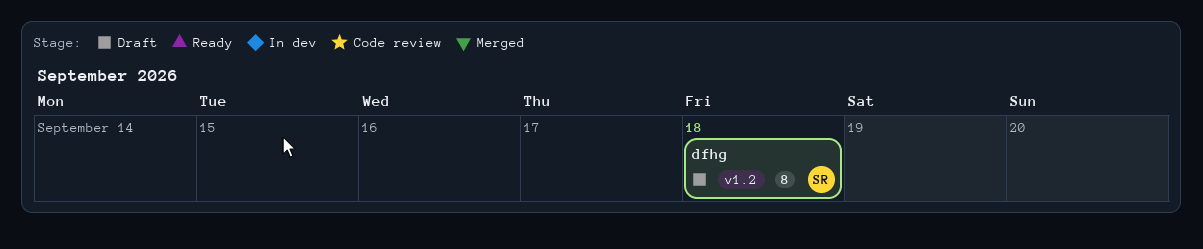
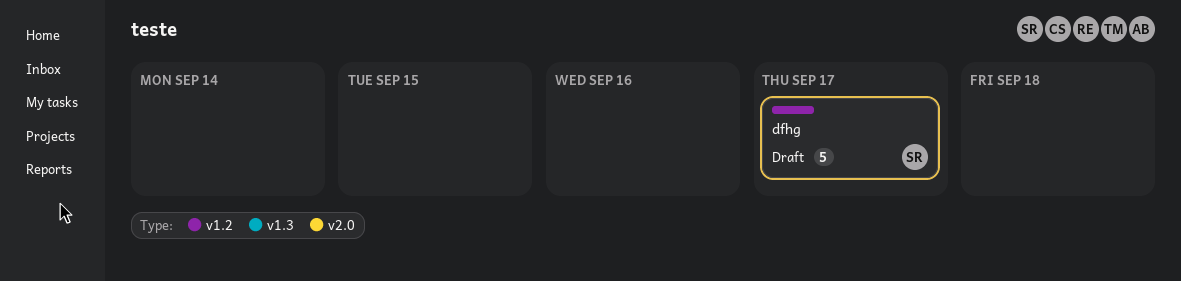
dfhg, estimate: 8 -> 5
dfhg, due: Sep 18 -> Sep 17

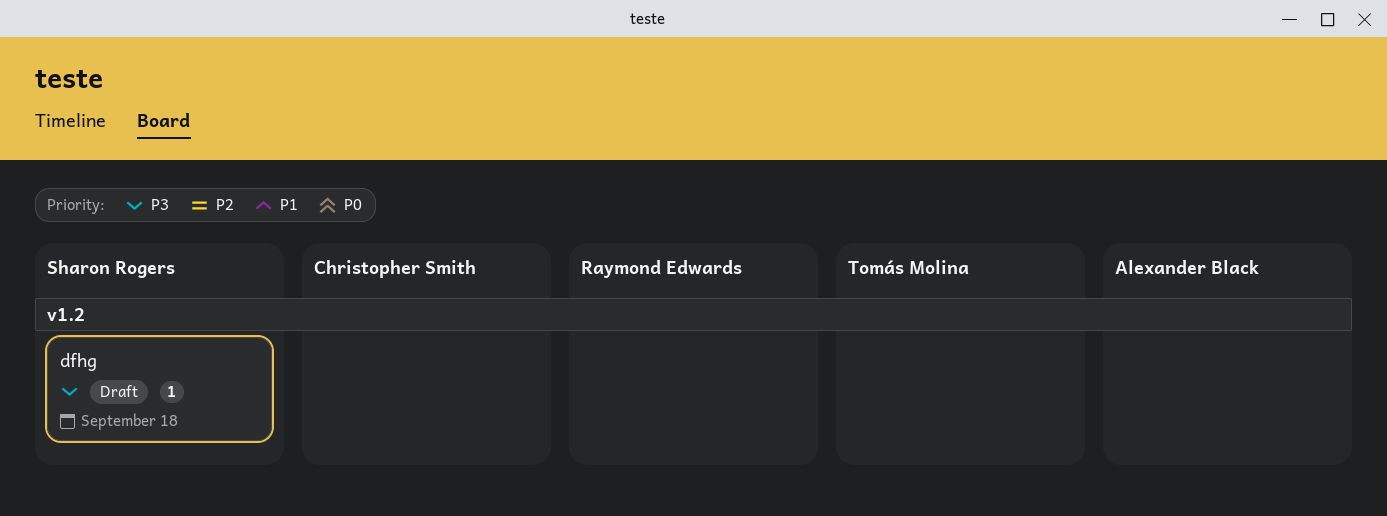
dfhg, estimate: 5 -> 1
dfhg, due: Sep 17 -> Sep 18

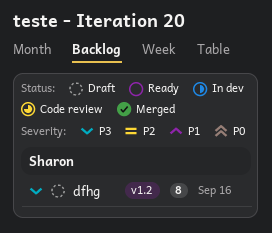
dfhg, estimate: 1 -> 8
dfhg, due: Sep 18 -> Sep 16

